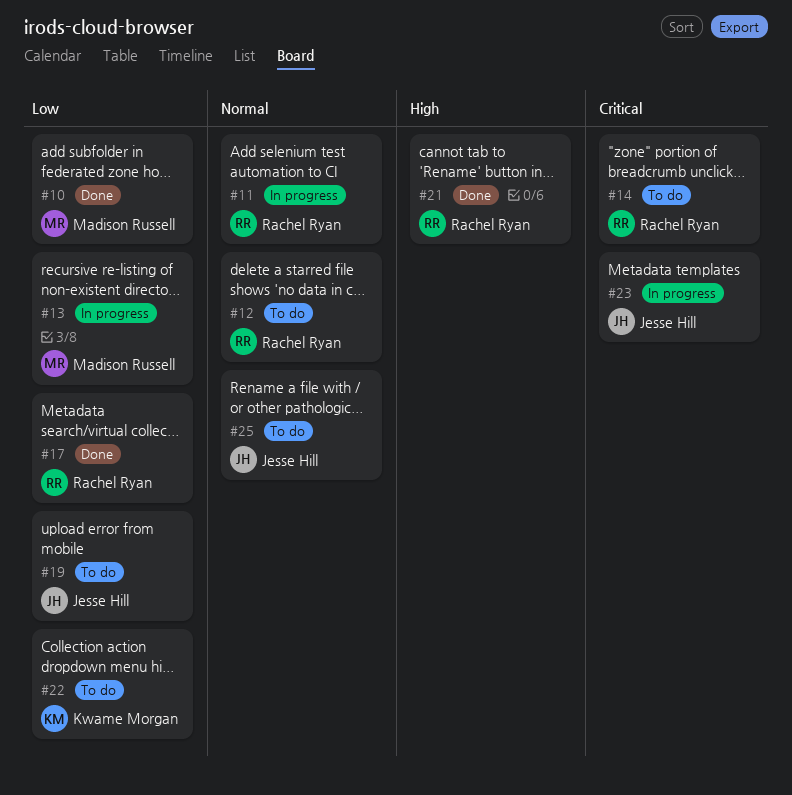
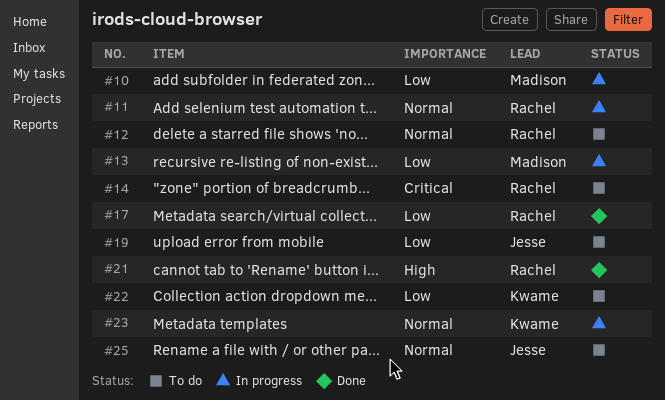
#10, status: Done -> In progress
#23, owner: Jesse Hill -> Kwame Morgan
#23, priority: Critical -> Normal

